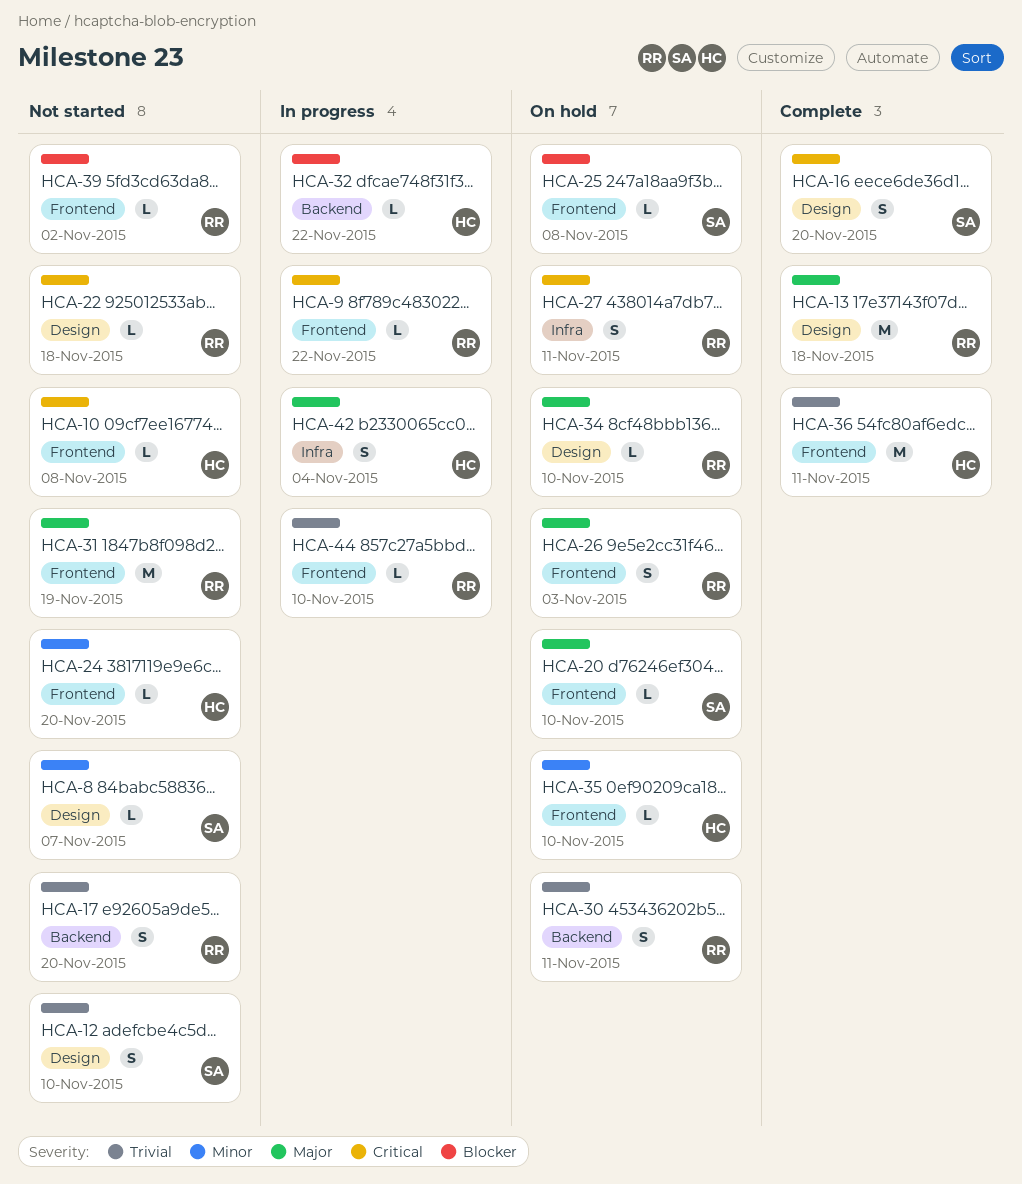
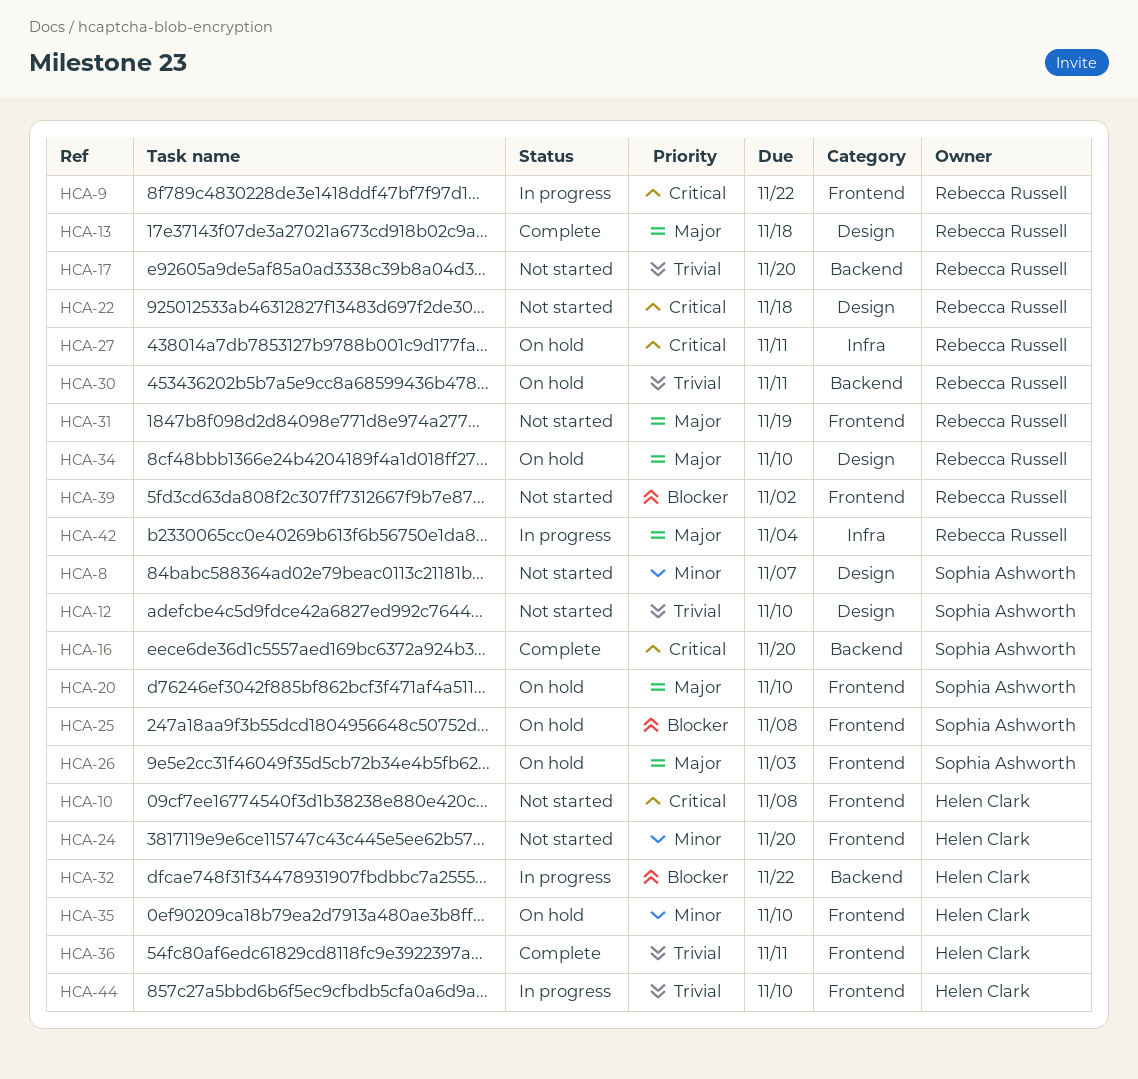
HCA-16, label: Design -> Backend
HCA-26, owner: Rebecca Russell -> Sophia Ashworth
HCA-42, owner: Helen Clark -> Rebecca Russell
HCA-44, owner: Rebecca Russell -> Helen Clark

